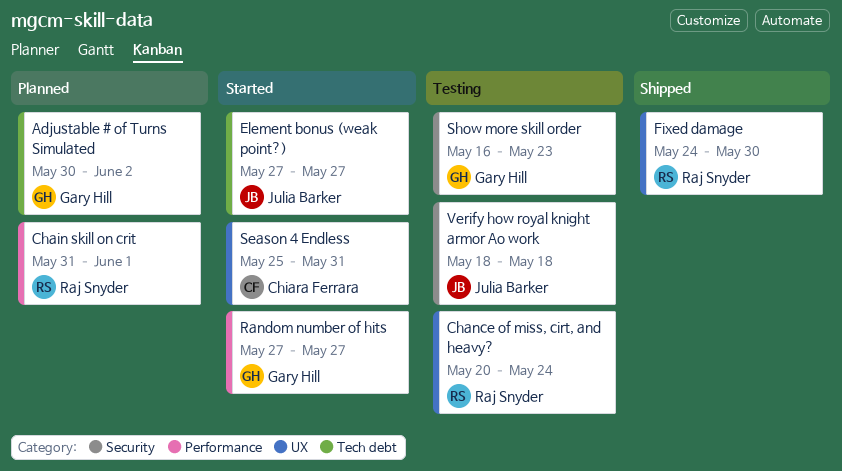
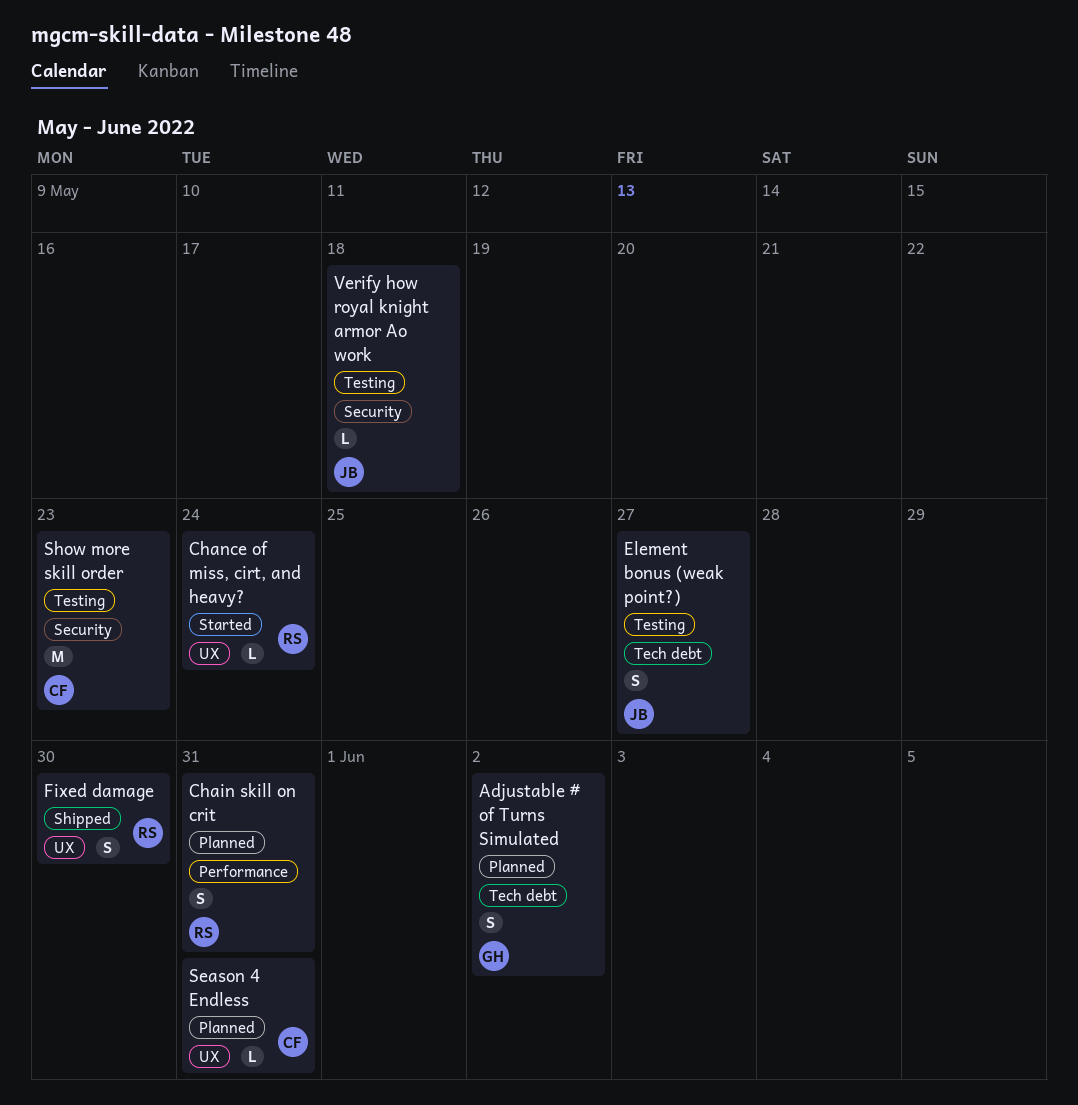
Chain skill on crit, due: Jun 1 -> May 31
Chance of miss, cirt, and heavy?, status: Testing -> Started
Element bonus (weak point?), status: Started -> Testing
Random number of hits: present -> none
Season 4 Endless, status: Started -> Planned
Show more skill order, owner: Gary Hill -> Chiara Ferrara

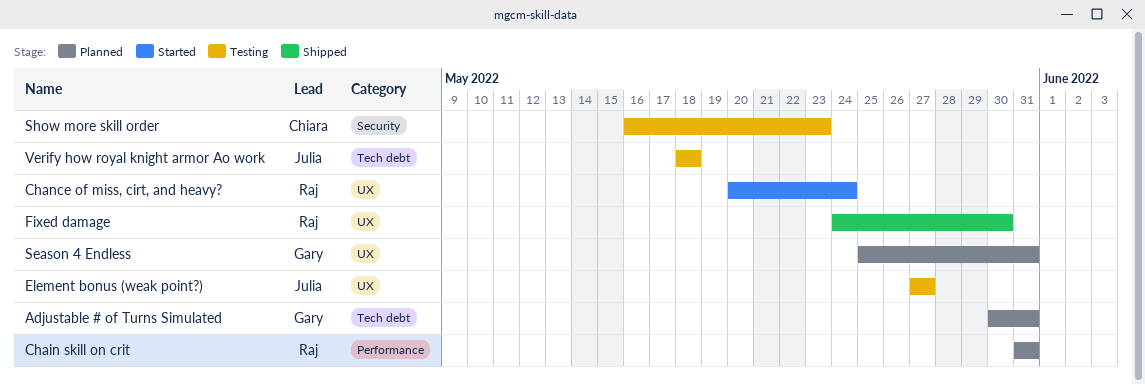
Adjustable # of Turns Simulated, due: Jun 2 -> May 31
Element bonus (weak point?), label: Tech debt -> UX
Season 4 Endless, owner: Chiara -> Gary
Verify how royal knight armor Ao work, label: Security -> Tech debt

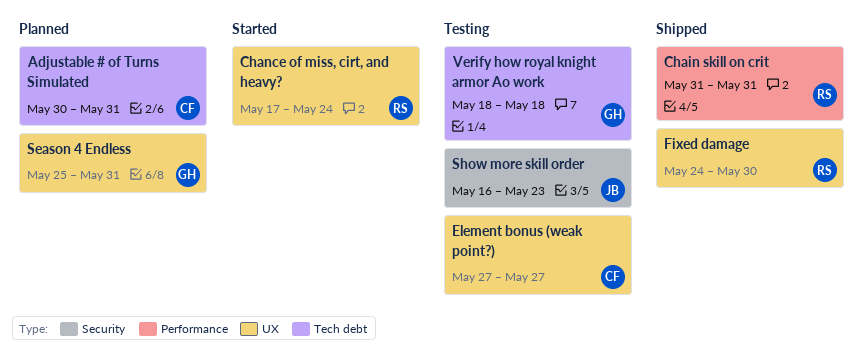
Adjustable # of Turns Simulated, owner: Gary -> Chiara
Chain skill on crit, status: Planned -> Shipped
Chance of miss, cirt, and heavy?, start: May 20 -> May 17
Element bonus (weak point?), owner: Julia -> Chiara
Show more skill order, owner: Chiara -> Julia
Verify how royal knight armor Ao work, owner: Julia -> Gary

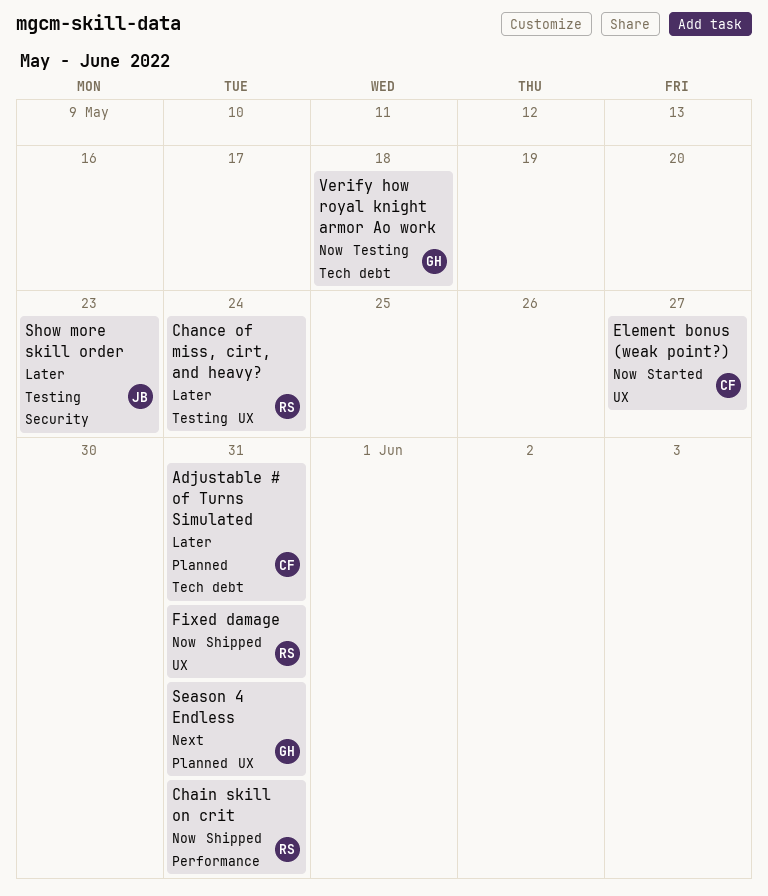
Chance of miss, cirt, and heavy?, status: Started -> Testing
Element bonus (weak point?), status: Testing -> Started
Fixed damage, due: May 30 -> May 31

